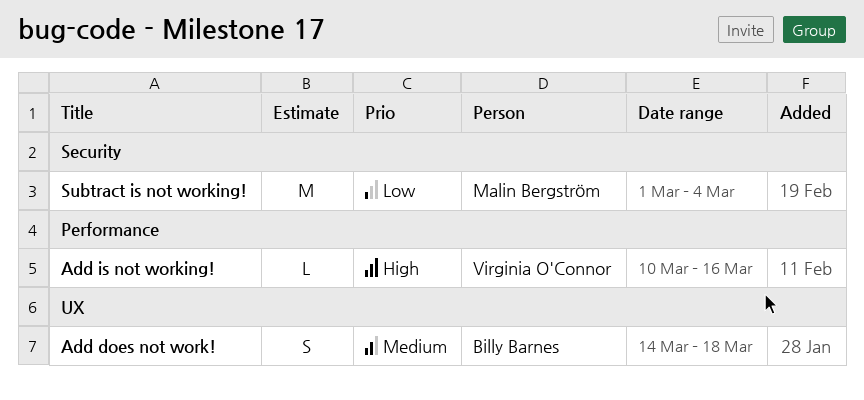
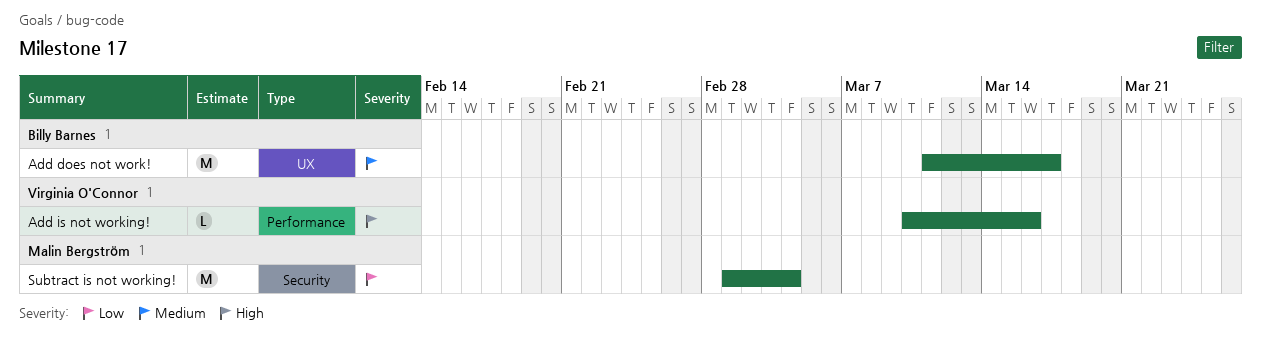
Add does not work!, estimate: S -> M
Add does not work!, start: Mar 14 -> Mar 11
Add does not work!, due: Mar 18 -> Mar 17

